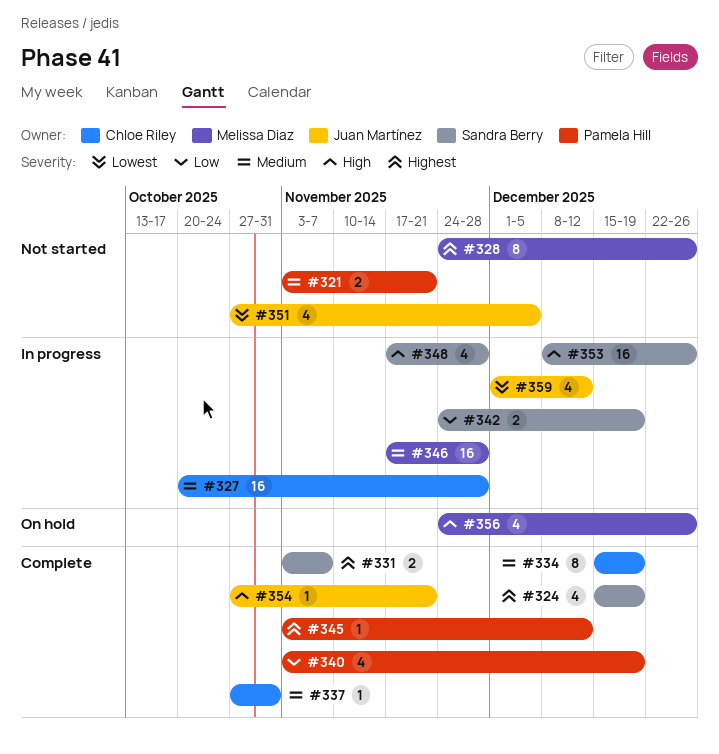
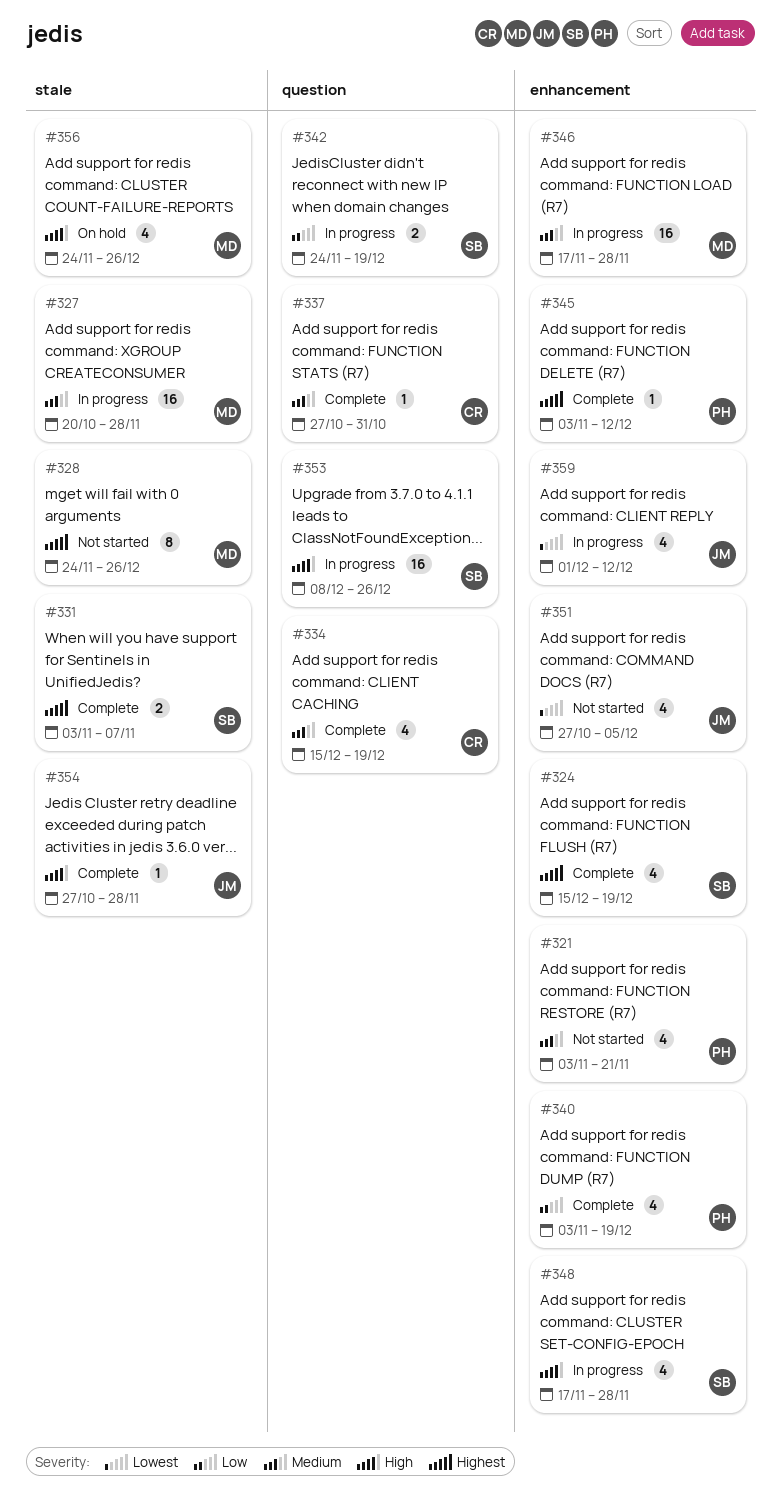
#321, estimate: 2 -> 4
#327, owner: Chloe Riley -> Melissa Diaz
#334, estimate: 8 -> 4
#354, due: Nov 21 -> Nov 28

